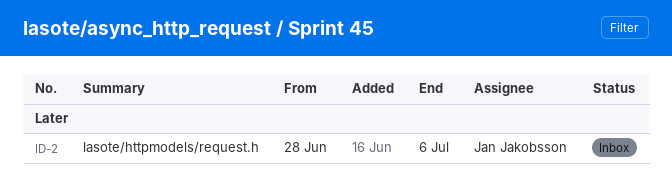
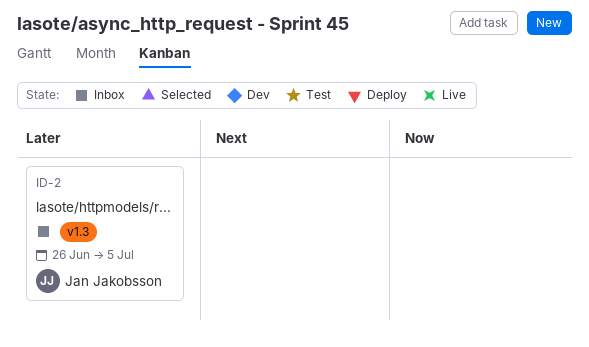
ID-2, start: Jun 28 -> Jun 26
ID-2, due: Jul 6 -> Jul 5

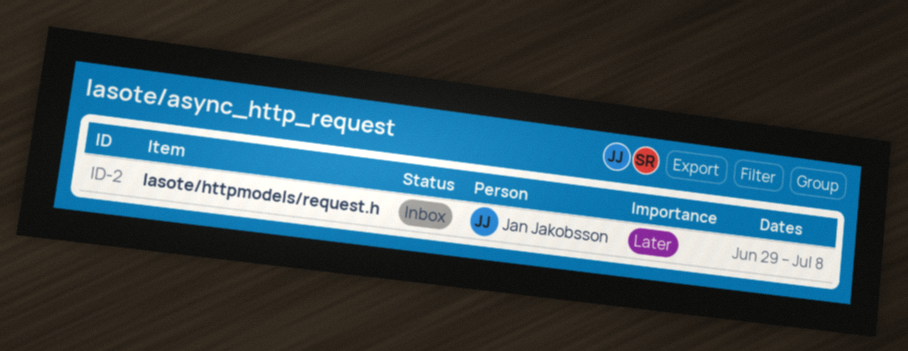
ID-2, start: Jun 26 -> Jun 29
ID-2, due: Jul 5 -> Jul 8

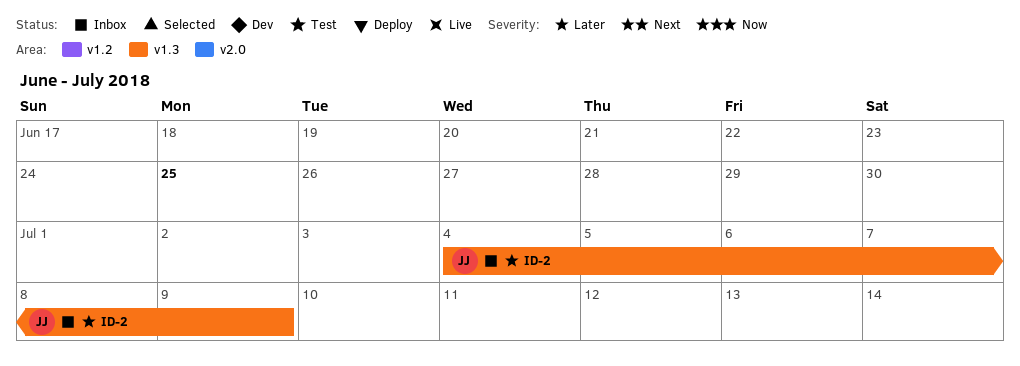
ID-2, start: Jun 29 -> Jul 4
ID-2, due: Jul 8 -> Jul 9

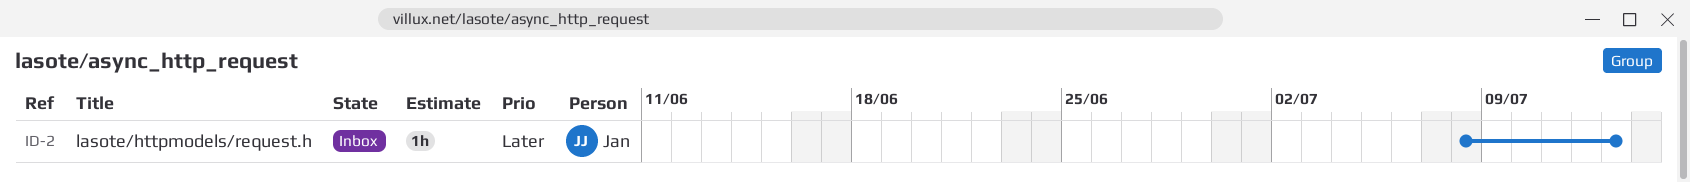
ID-2, start: Jul 4 -> Jul 8
ID-2, due: Jul 9 -> Jul 13

